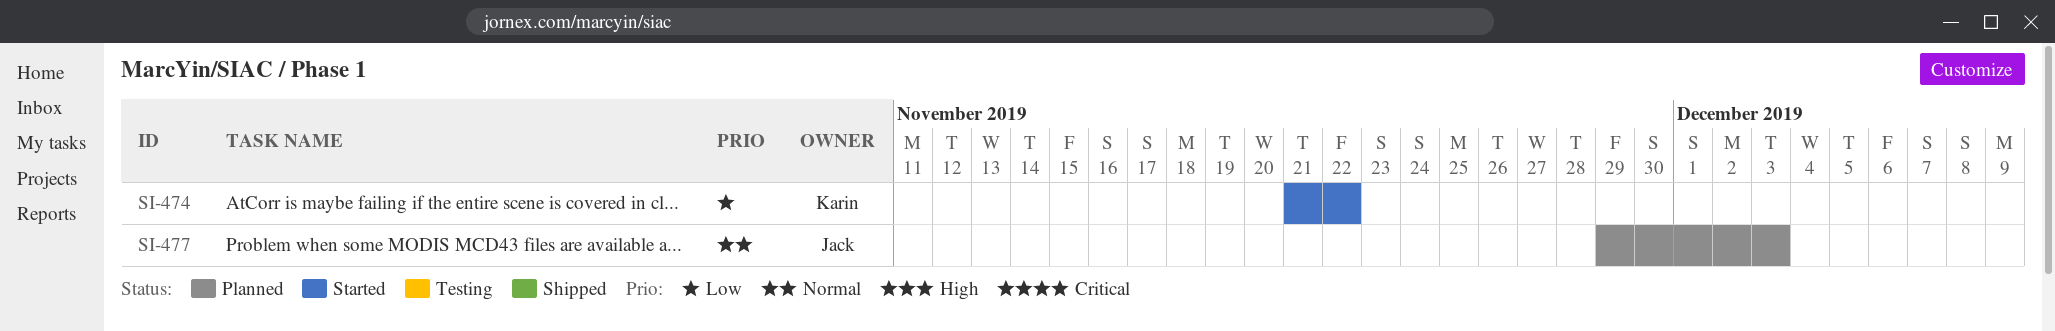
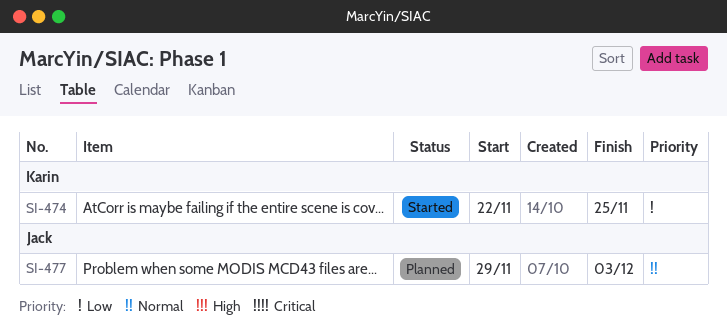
SI-474, start: Nov 21 -> Nov 22
SI-474, due: Nov 22 -> Nov 25

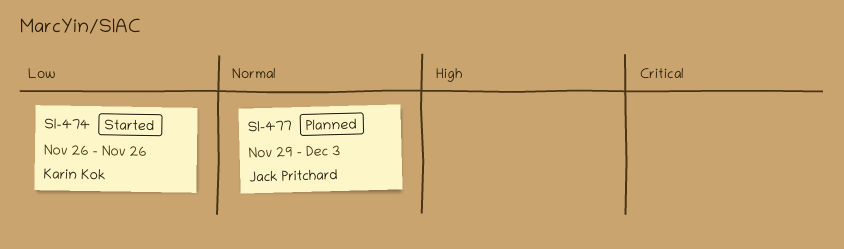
SI-474, start: Nov 22 -> Nov 26
SI-474, due: Nov 25 -> Nov 26

